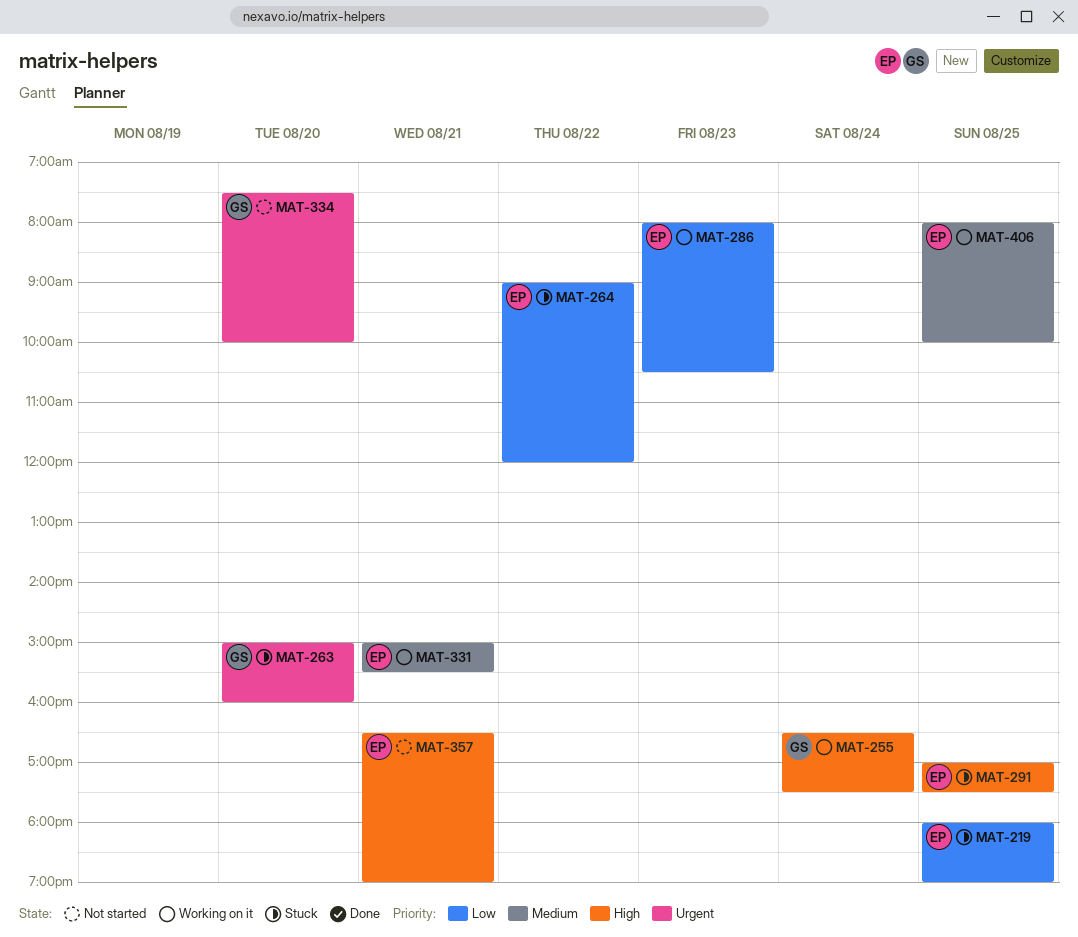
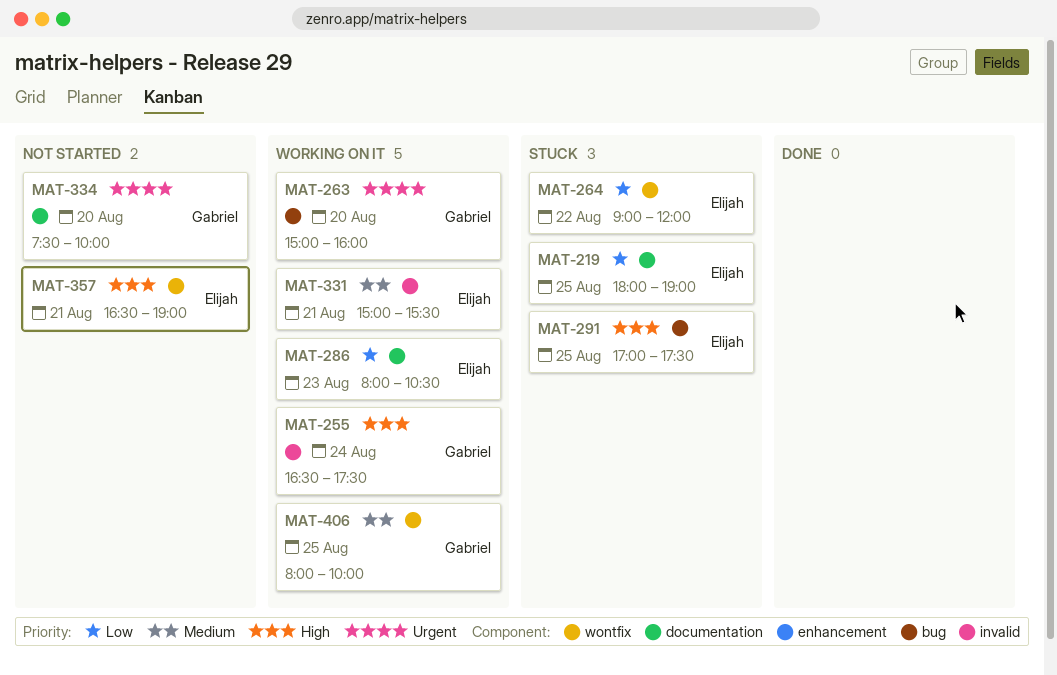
MAT-263, status: Stuck -> Working on it
MAT-406, owner: Elijah -> Gabriel

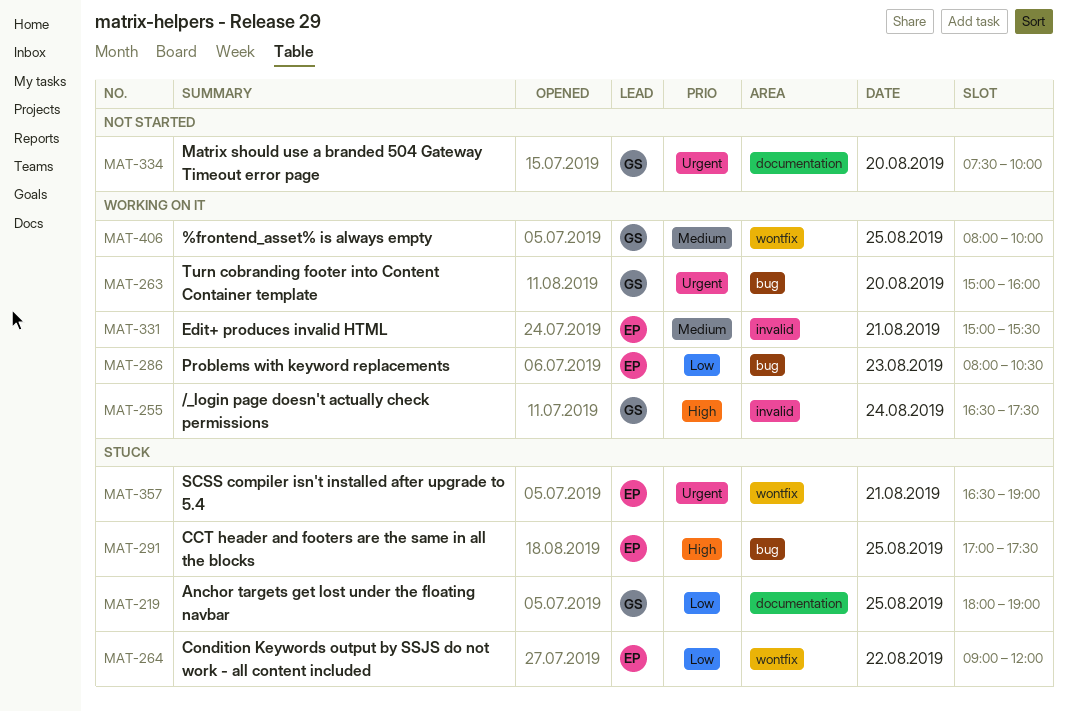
MAT-219, owner: Elijah -> Gabriel
MAT-286, label: documentation -> bug
MAT-357, status: Not started -> Stuck
MAT-357, priority: High -> Urgent

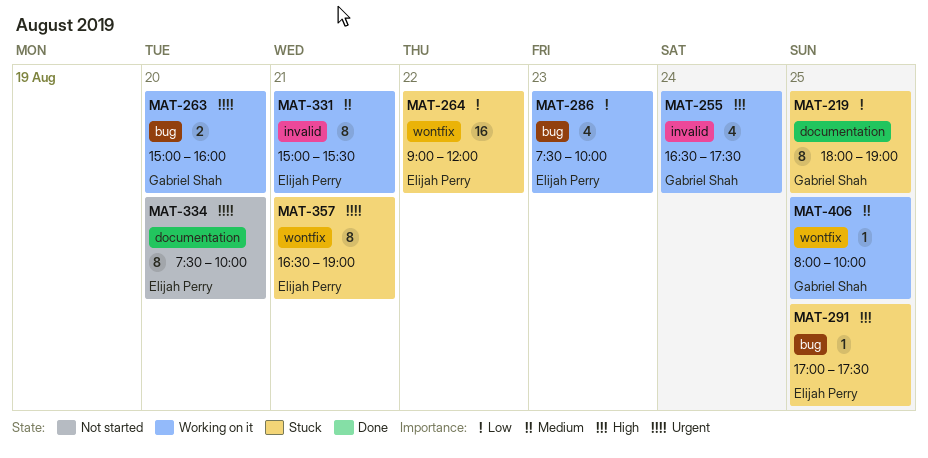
MAT-286, begins: 08:00 -> 07:30
MAT-286, ends: 10:30 -> 10:00
MAT-334, owner: Gabriel Shah -> Elijah Perry

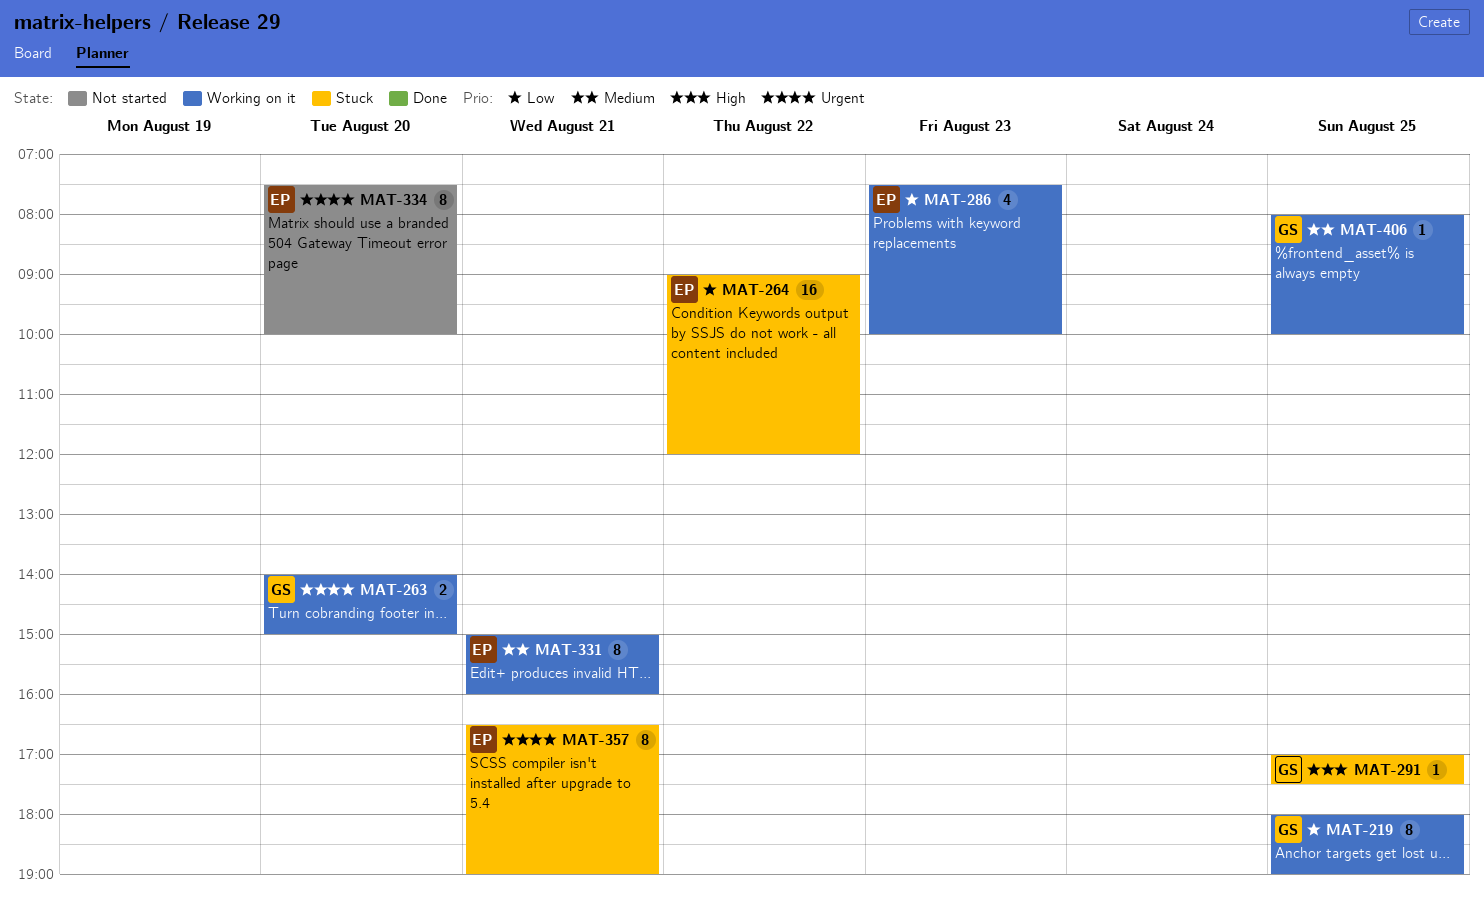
MAT-219, status: Stuck -> Working on it
MAT-255: present -> none
MAT-263, begins: 15:00 -> 14:00
MAT-263, ends: 16:00 -> 15:00
MAT-291, owner: Elijah Perry -> Gabriel Shah
MAT-331, ends: 15:30 -> 16:00

